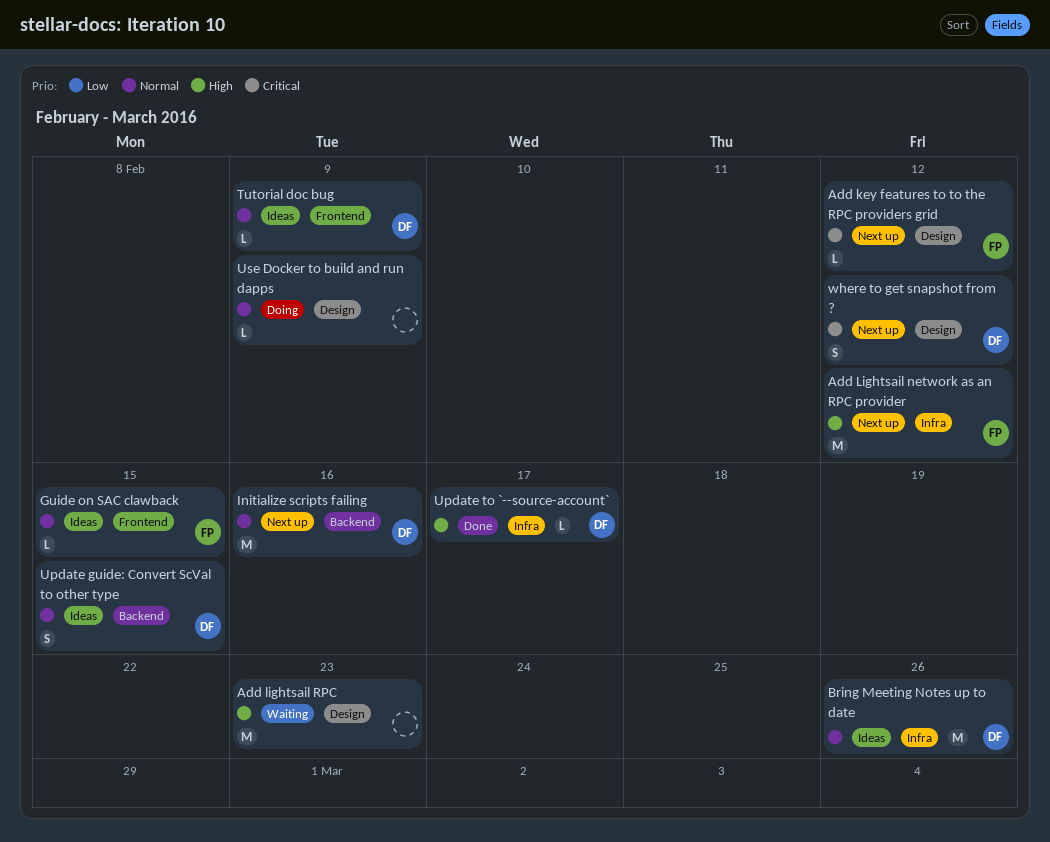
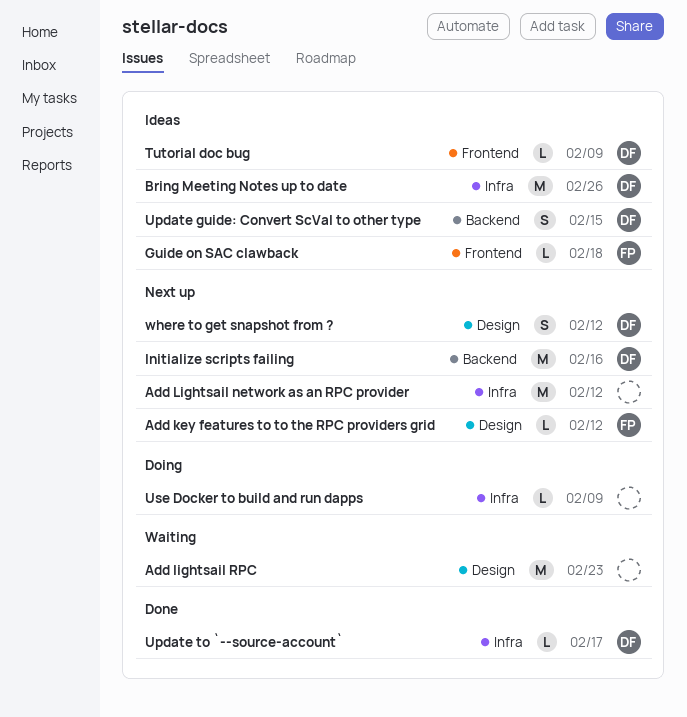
Add Lightsail network as an RPC provider, owner: FP -> none
Guide on SAC clawback, due: Feb 15 -> Feb 18
Use Docker to build and run dapps, label: Design -> Infra

